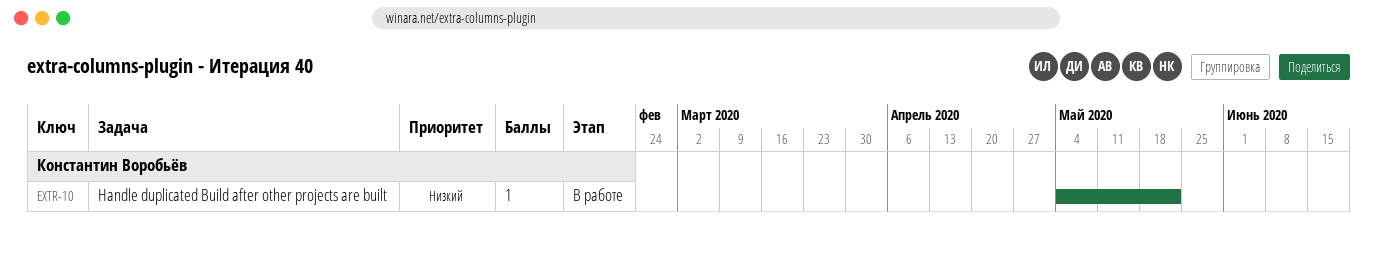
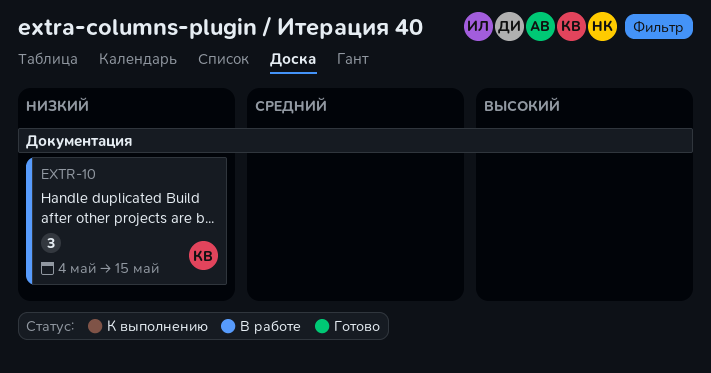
EXTR-10, estimate: 1 -> 3
EXTR-10, due: May 22 -> May 15

